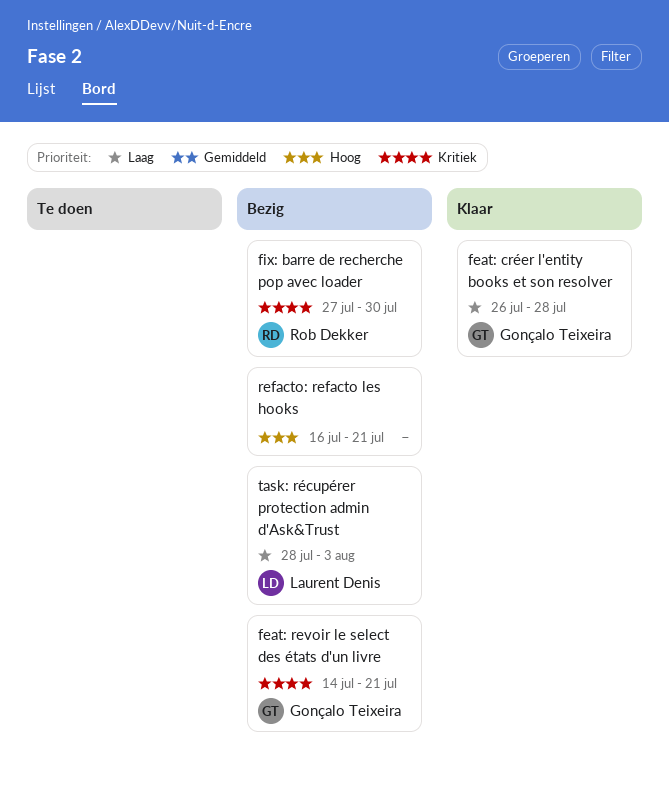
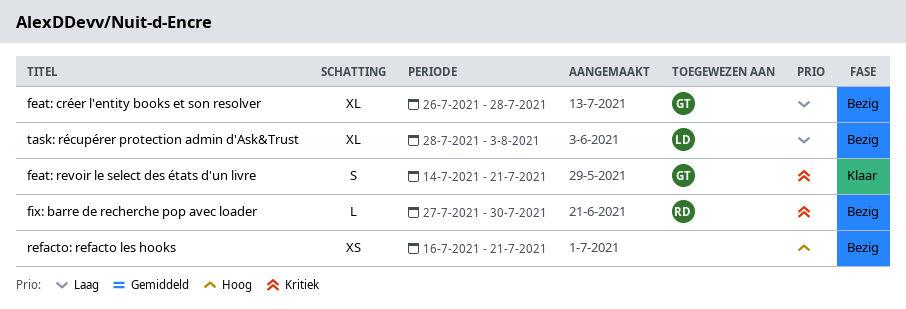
feat: créer l'entity books et son resolver, status: Klaar -> Bezig
feat: revoir le select des états d'un livre, status: Bezig -> Klaar

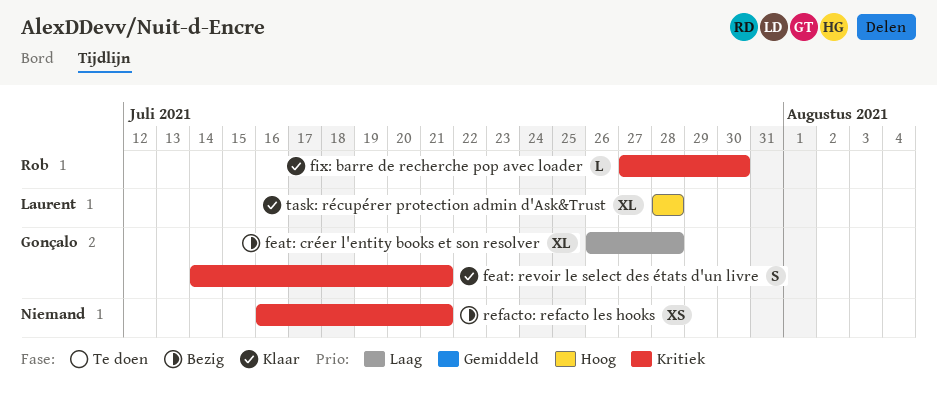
fix: barre de recherche pop avec loader, status: Bezig -> Klaar
refacto: refacto les hooks, priority: Hoog -> Kritiek
task: récupérer protection admin d'Ask&Trust, status: Bezig -> Klaar
task: récupérer protection admin d'Ask&Trust, priority: Laag -> Hoog
task: récupérer protection admin d'Ask&Trust, due: Aug 3 -> Jul 28

